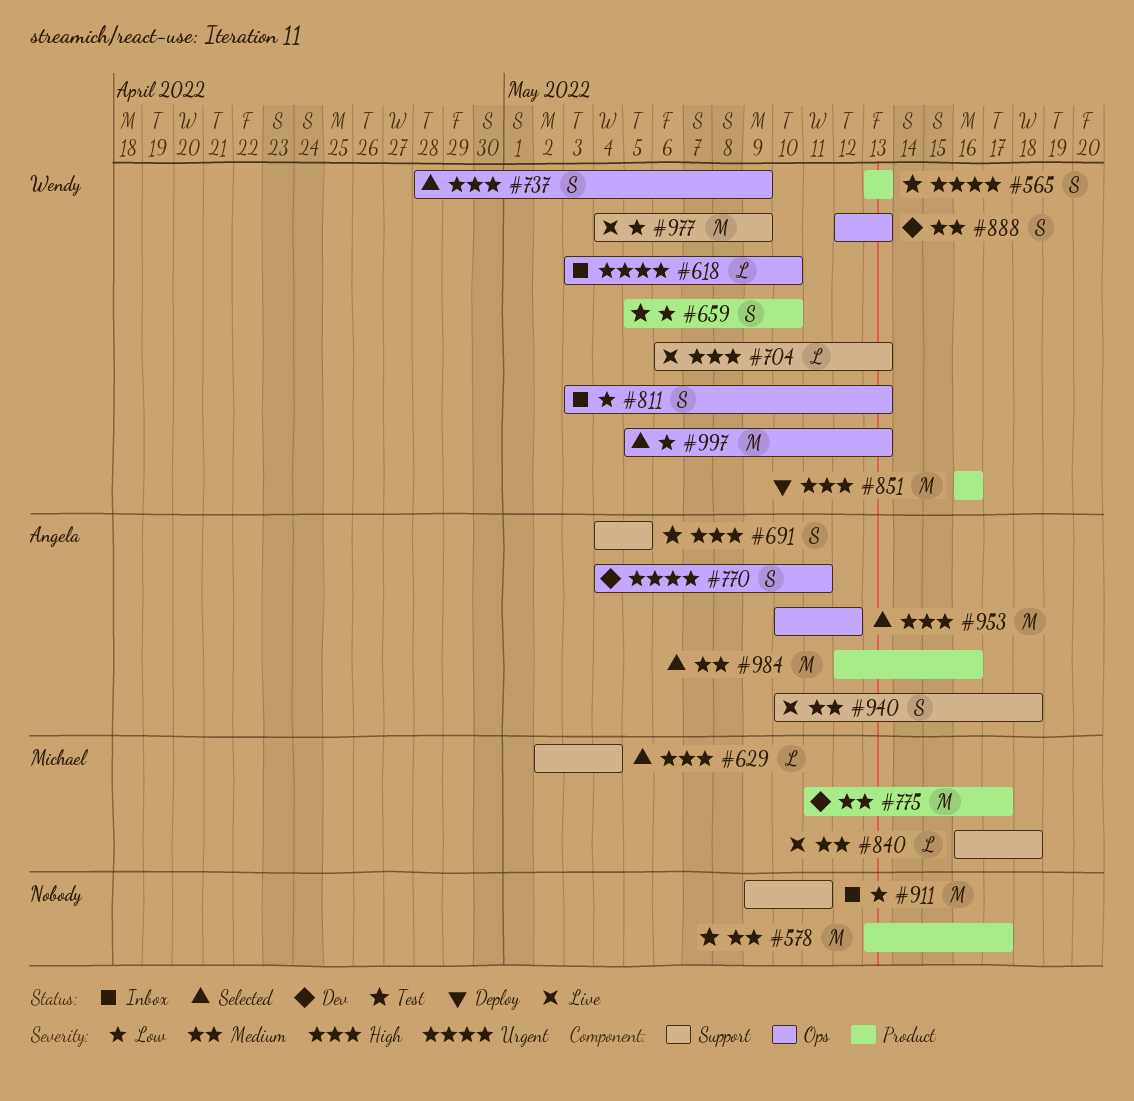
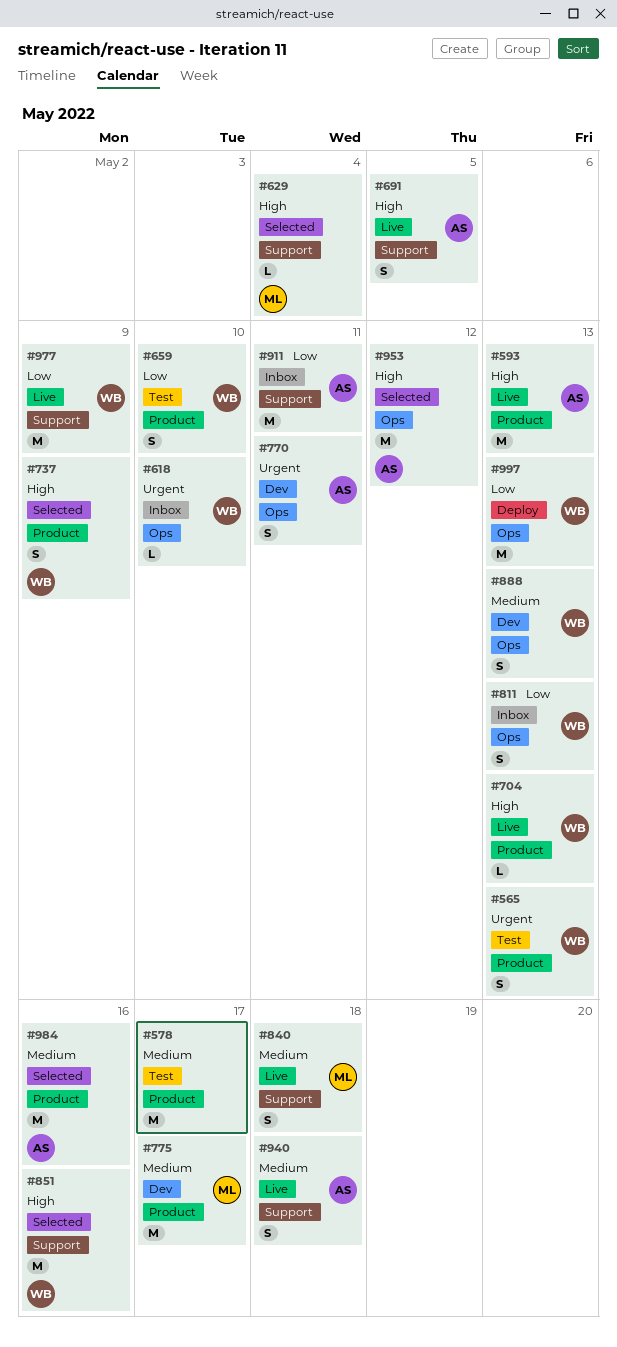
#593: none -> present
#691, status: Test -> Live
#704, label: Support -> Product
#737, label: Ops -> Product
#840, estimate: L -> S
#851, status: Deploy -> Selected
#851, label: Product -> Support
#911, owner: none -> Angela
#997, status: Selected -> Deploy

